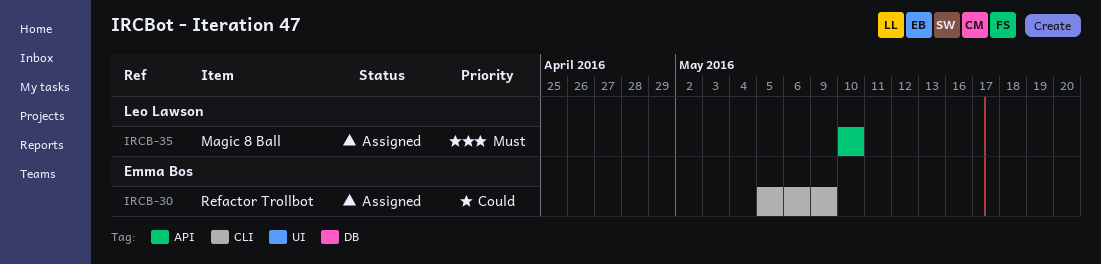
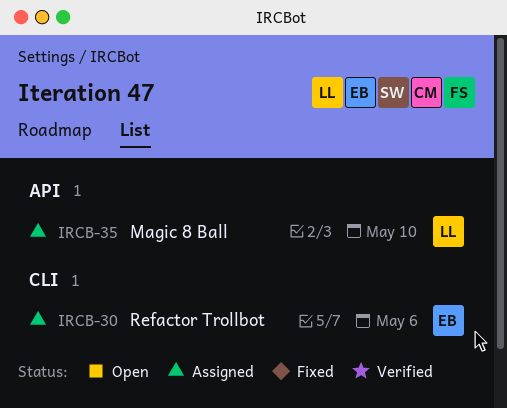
IRCB-30, due: May 9 -> May 6

